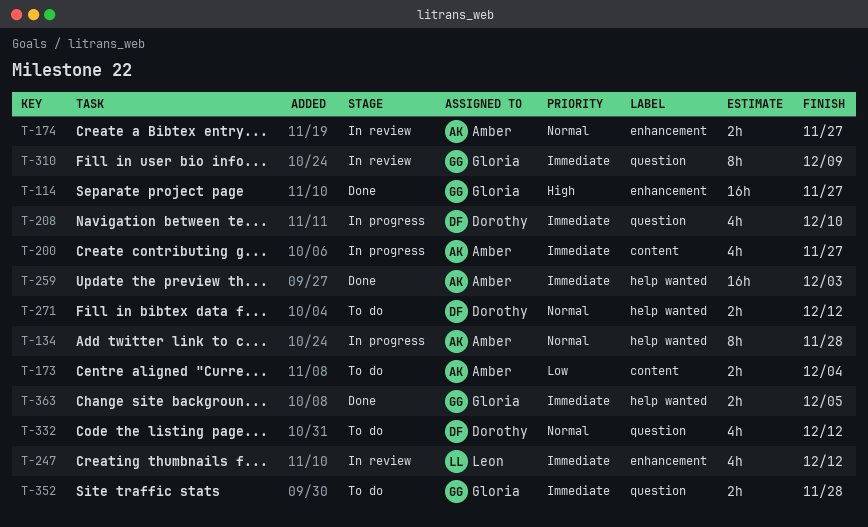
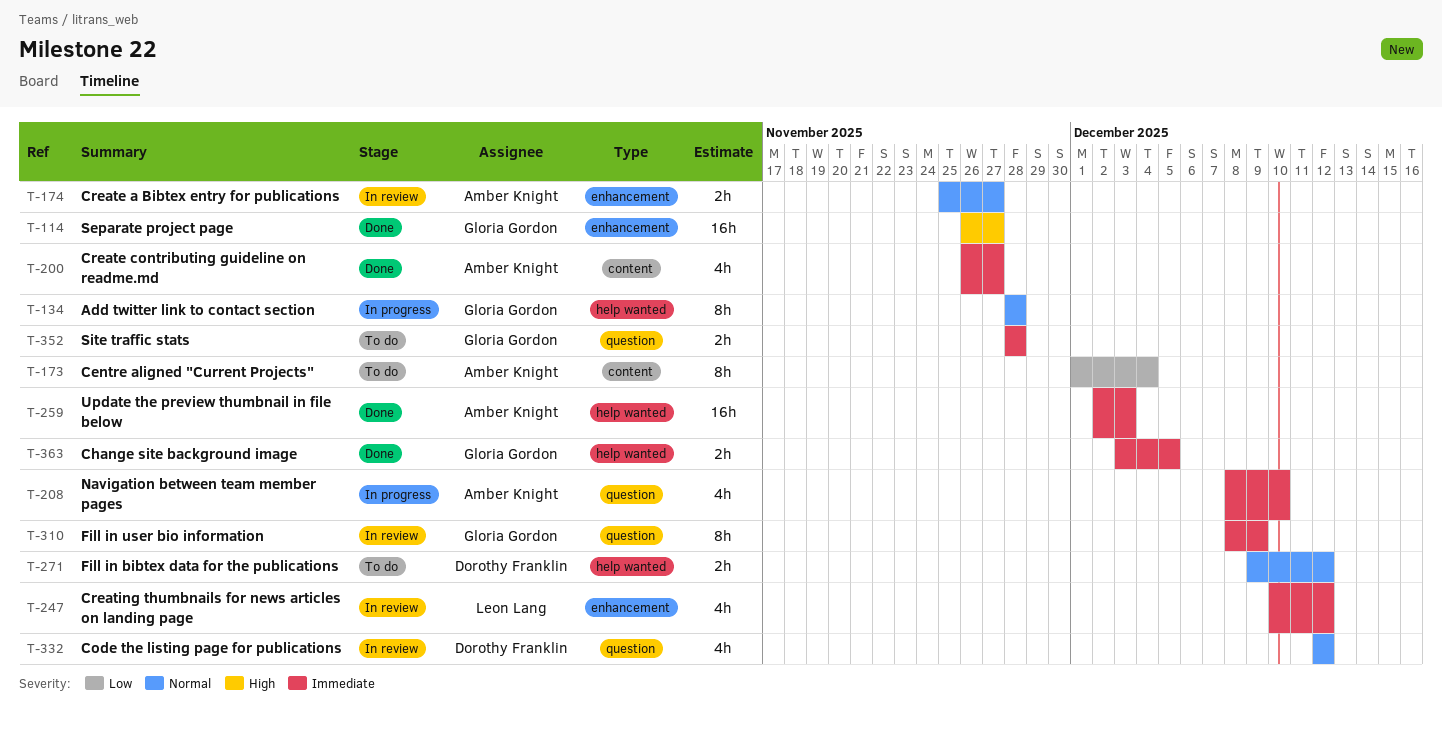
T-134, owner: Amber Knight -> Gloria Gordon
T-173, estimate: 2h -> 8h
T-200, status: In progress -> Done
T-208, owner: Dorothy Franklin -> Amber Knight
T-332, status: To do -> In review

